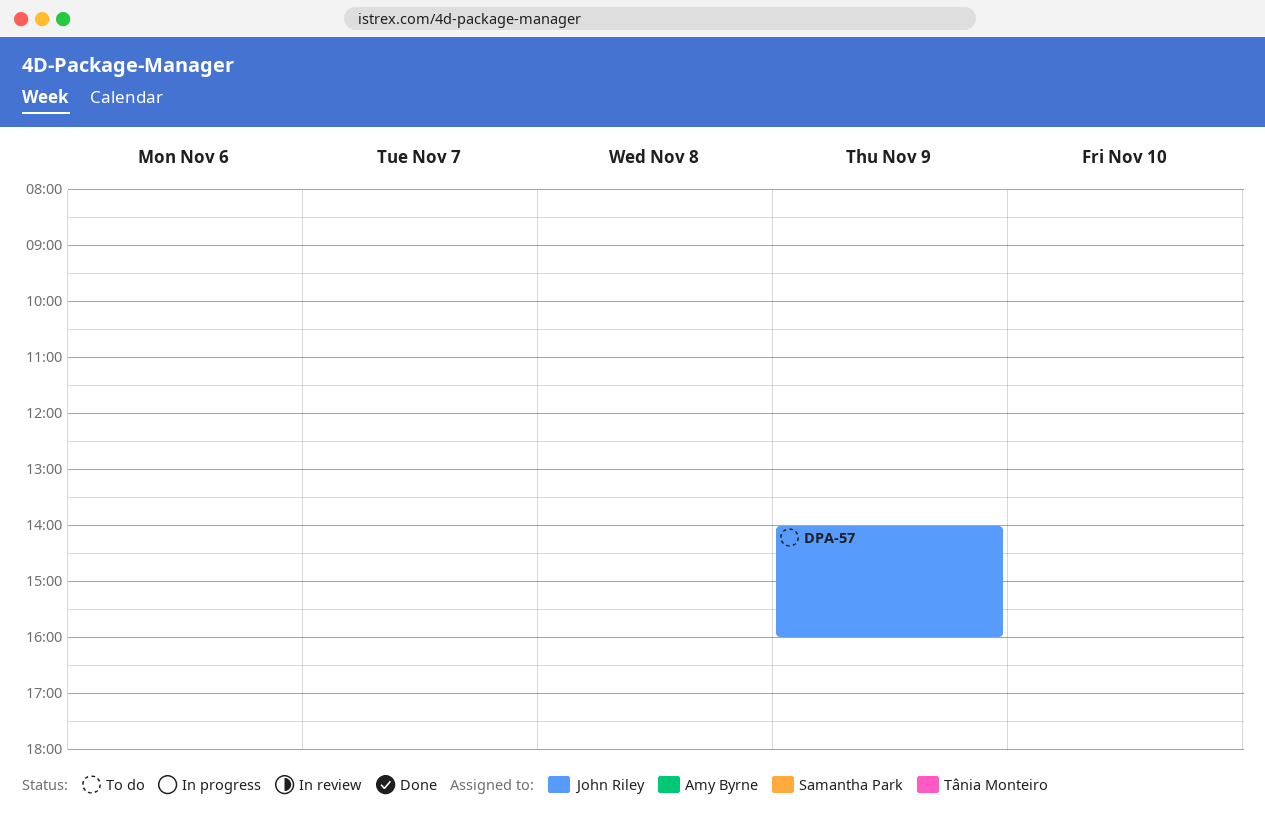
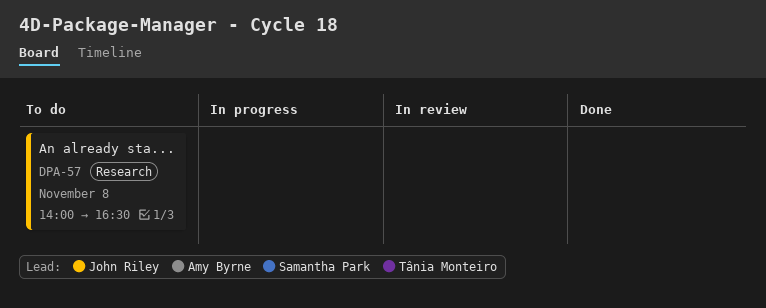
DPA-57, day: Nov 9 -> Nov 8
DPA-57, ends: 16:00 -> 16:30

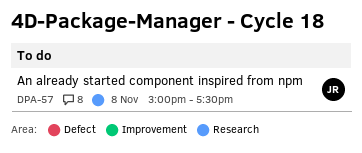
DPA-57, begins: 14:00 -> 15:00
DPA-57, ends: 16:30 -> 17:30

